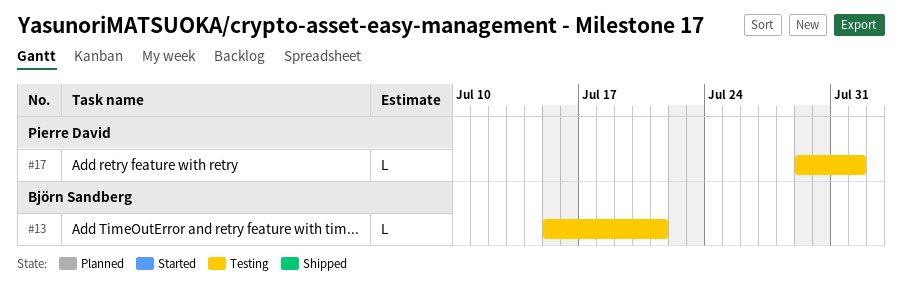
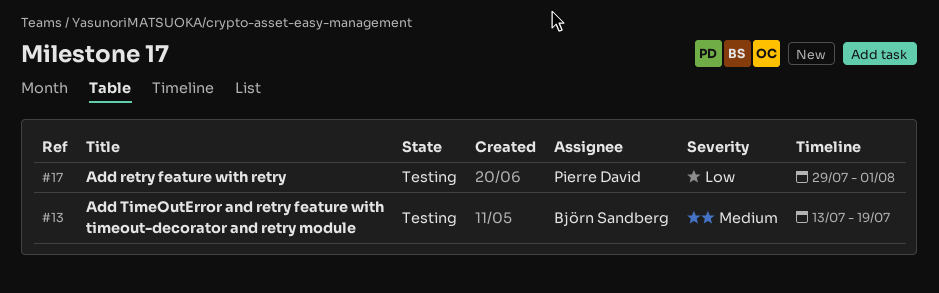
#13, start: Jul 15 -> Jul 13
#13, due: Jul 21 -> Jul 19

